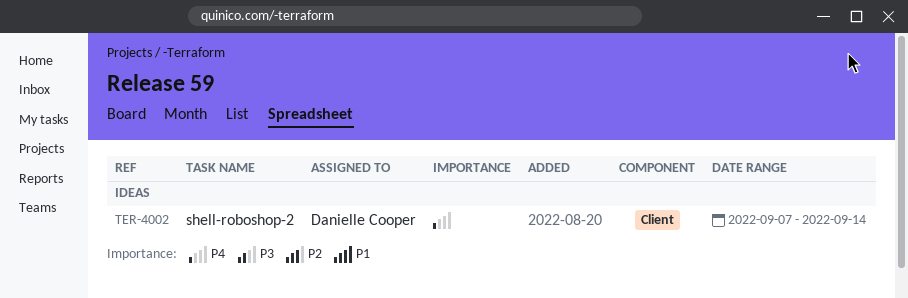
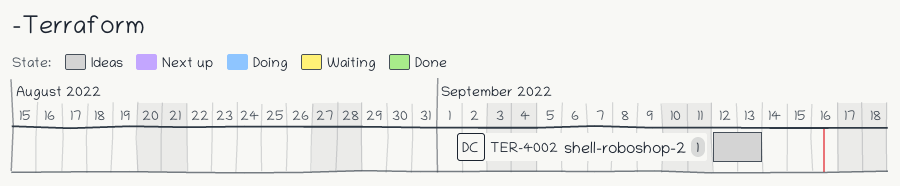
TER-4002, start: Sep 7 -> Sep 12
TER-4002, due: Sep 14 -> Sep 13

